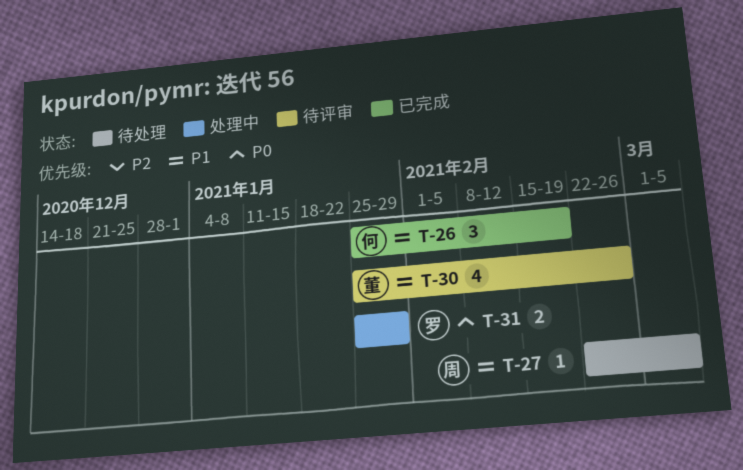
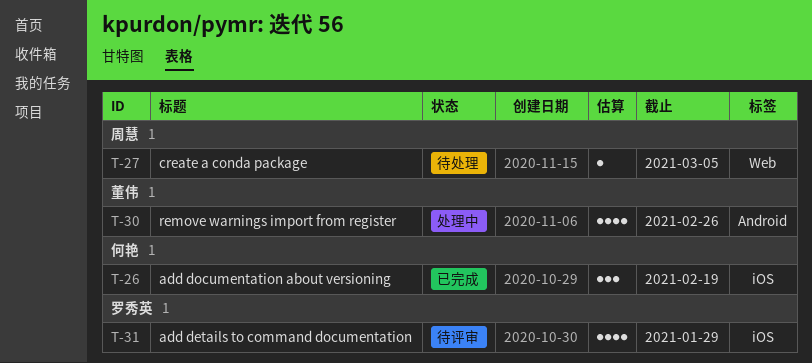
T-30, status: 待评审 -> 处理中
T-31, status: 处理中 -> 待评审
T-31, estimate: 2 -> 4

